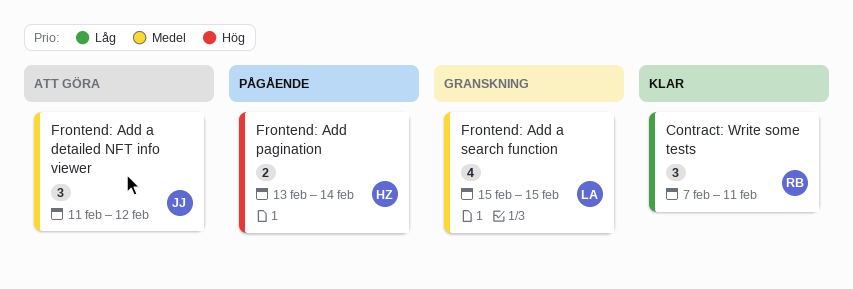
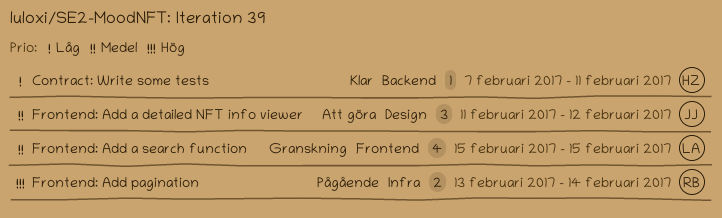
Contract: Write some tests, owner: RB -> HZ
Contract: Write some tests, estimate: 3 -> 1
Frontend: Add pagination, owner: HZ -> RB

